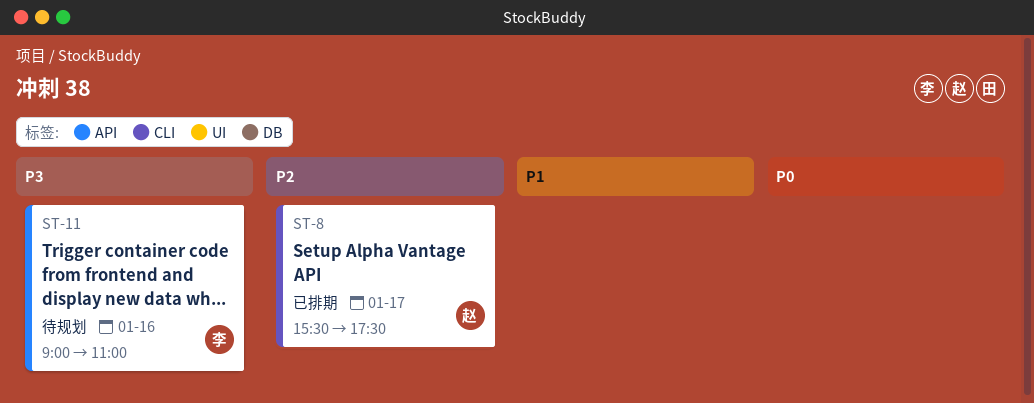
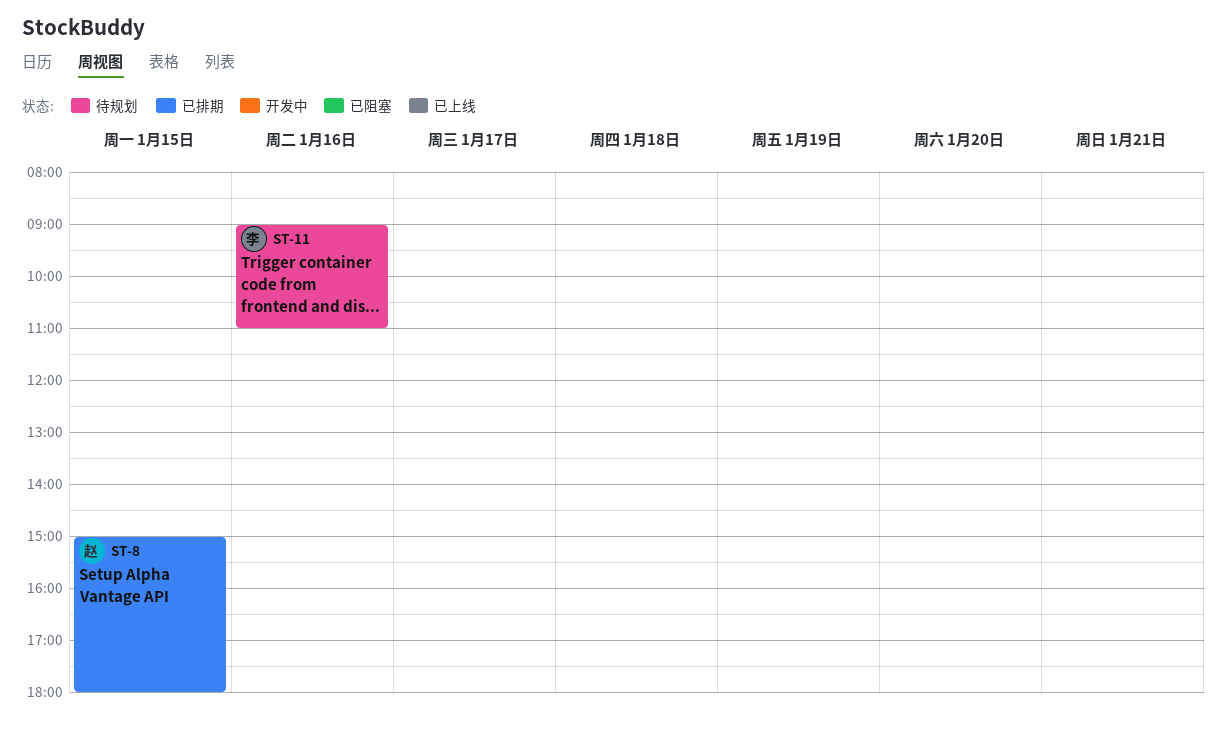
ST-8, day: Jan 17 -> Jan 15
ST-8, begins: 15:30 -> 15:00
ST-8, ends: 17:30 -> 18:00

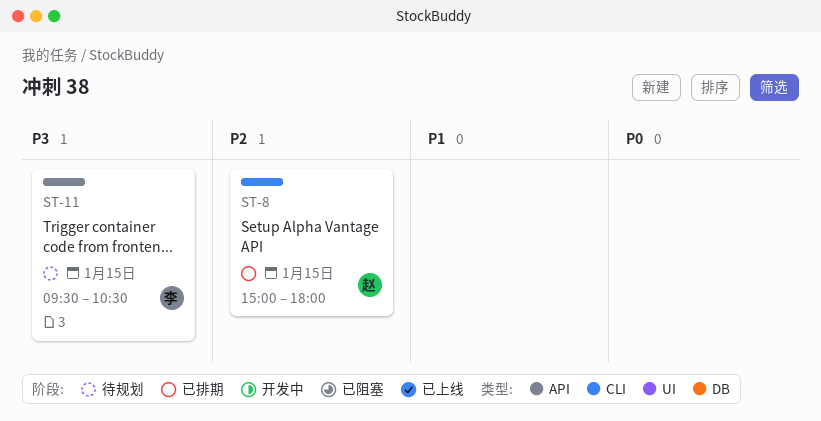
ST-11, day: Jan 16 -> Jan 15
ST-11, begins: 09:00 -> 09:30
ST-11, ends: 11:00 -> 10:30

